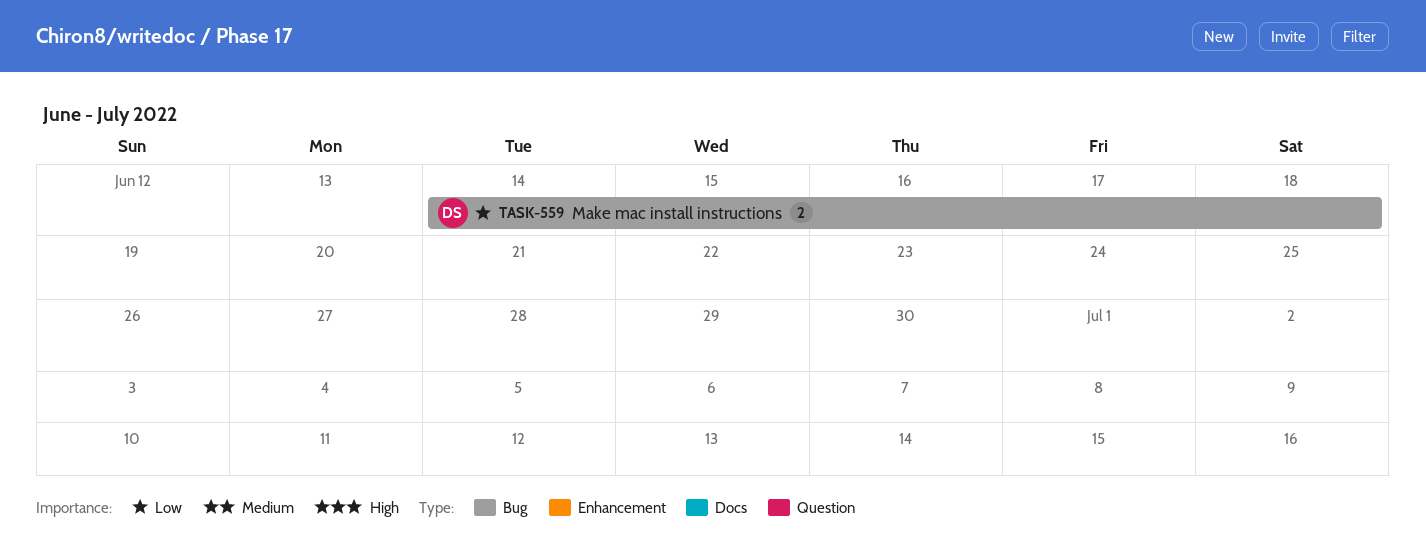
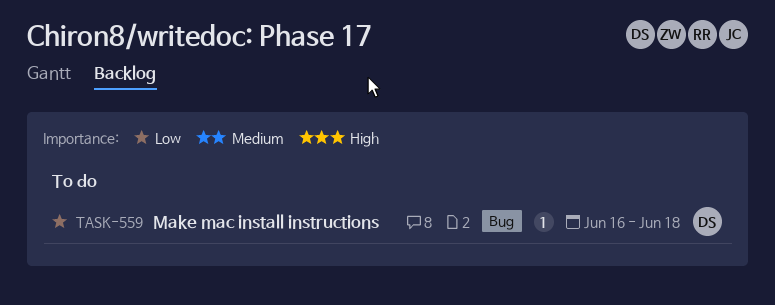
TASK-559, estimate: 2 -> 1
TASK-559, start: Jun 14 -> Jun 16

